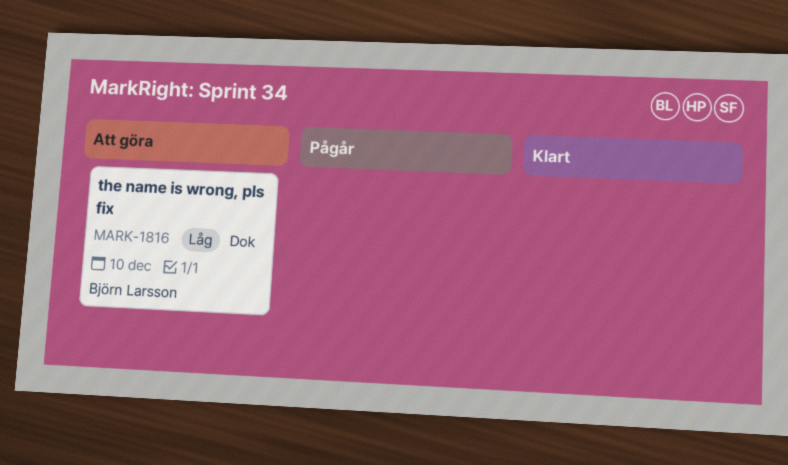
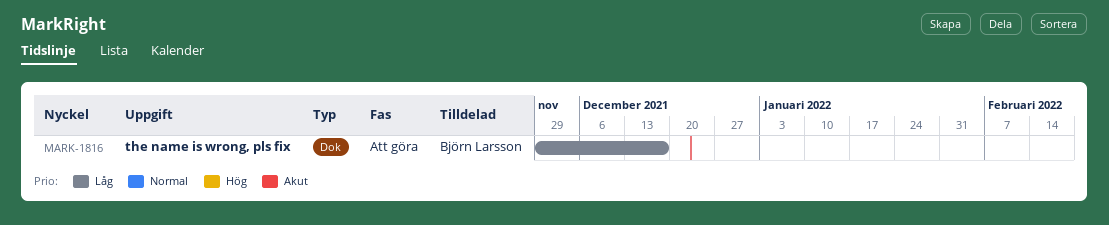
MARK-1816, due: Dec 10 -> Dec 17

